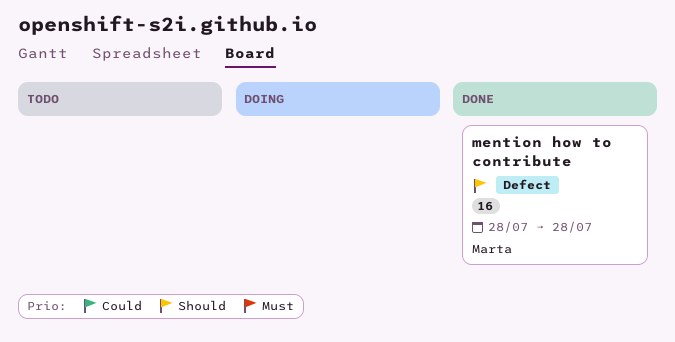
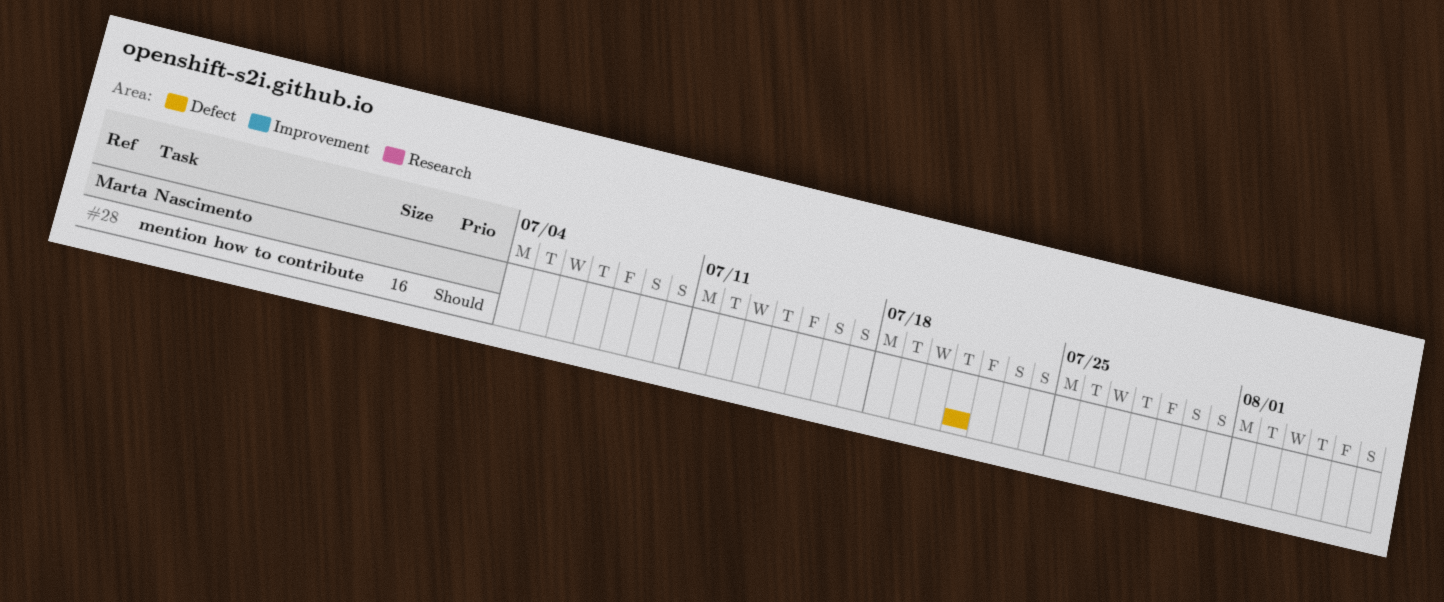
mention how to contribute, start: Jul 28 -> Jul 21
mention how to contribute, due: Jul 28 -> Jul 21

